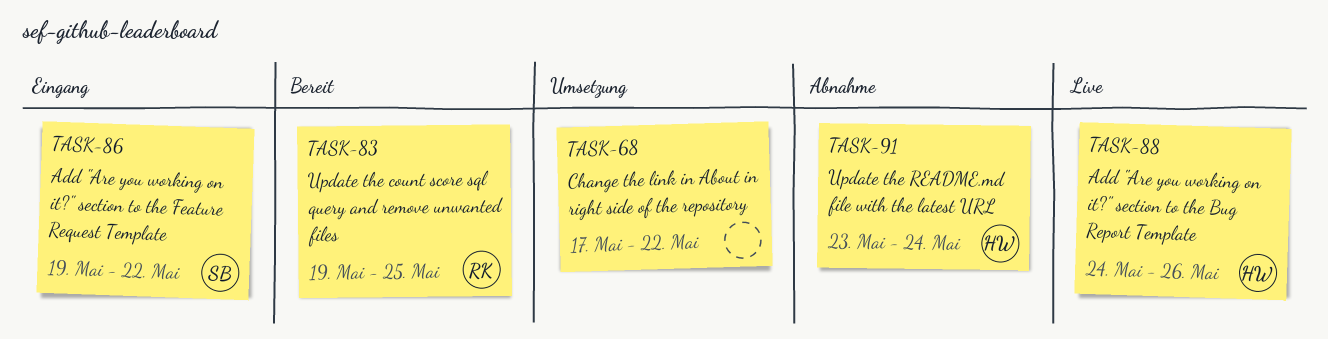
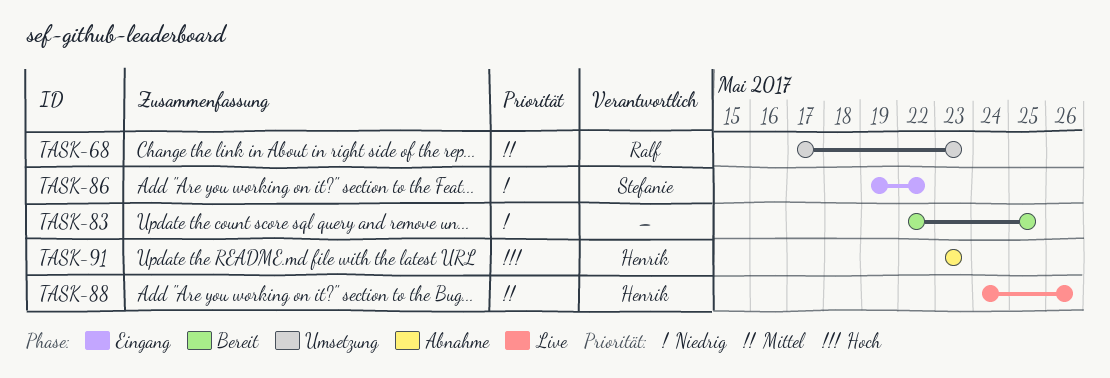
TASK-68, owner: none -> Ralf
TASK-68, due: May 22 -> May 23
TASK-83, owner: Ralf -> none
TASK-83, start: May 19 -> May 22
TASK-91, due: May 24 -> May 23

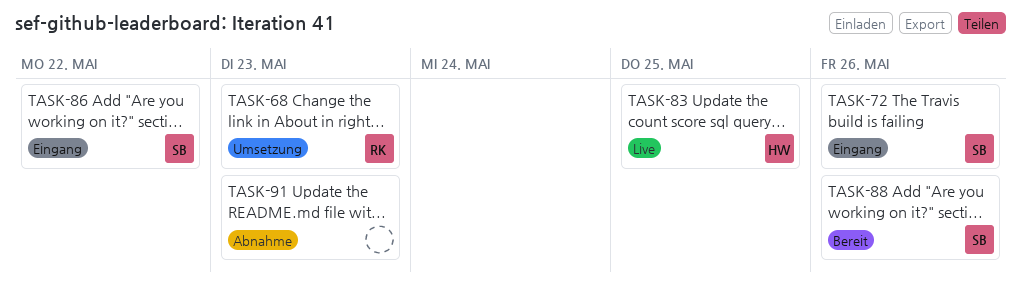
TASK-72: none -> present
TASK-83, status: Bereit -> Live
TASK-83, owner: none -> Henrik
TASK-88, status: Live -> Bereit
TASK-88, owner: Henrik -> Stefanie
TASK-91, owner: Henrik -> none

